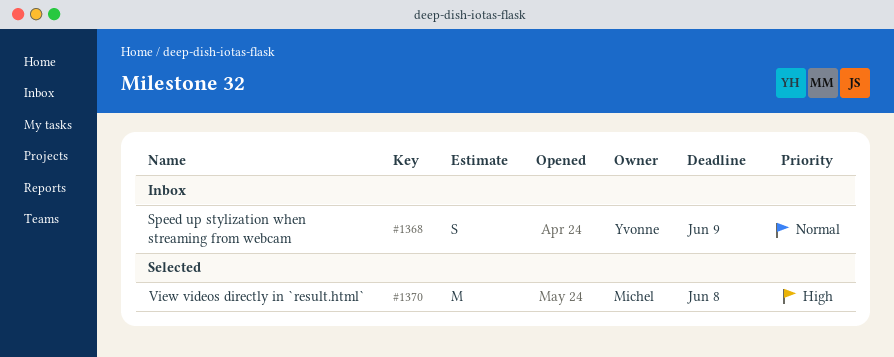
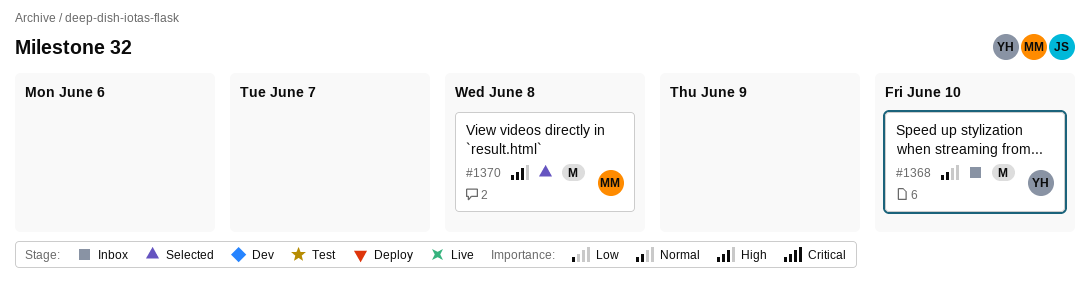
#1368, estimate: S -> M
#1368, due: Jun 9 -> Jun 10

